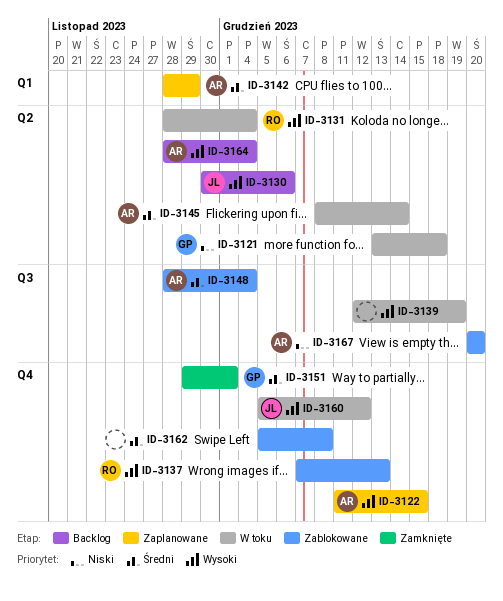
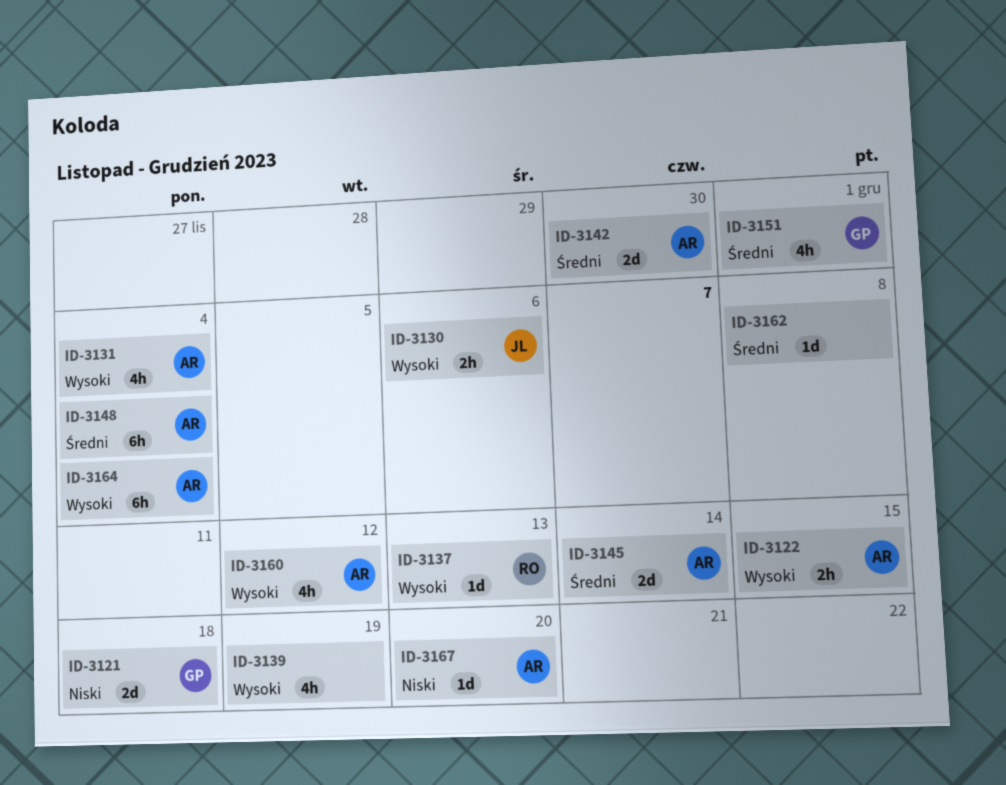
ID-3131, owner: RO -> AR
ID-3142, due: Nov 29 -> Nov 30
ID-3160, owner: JL -> AR

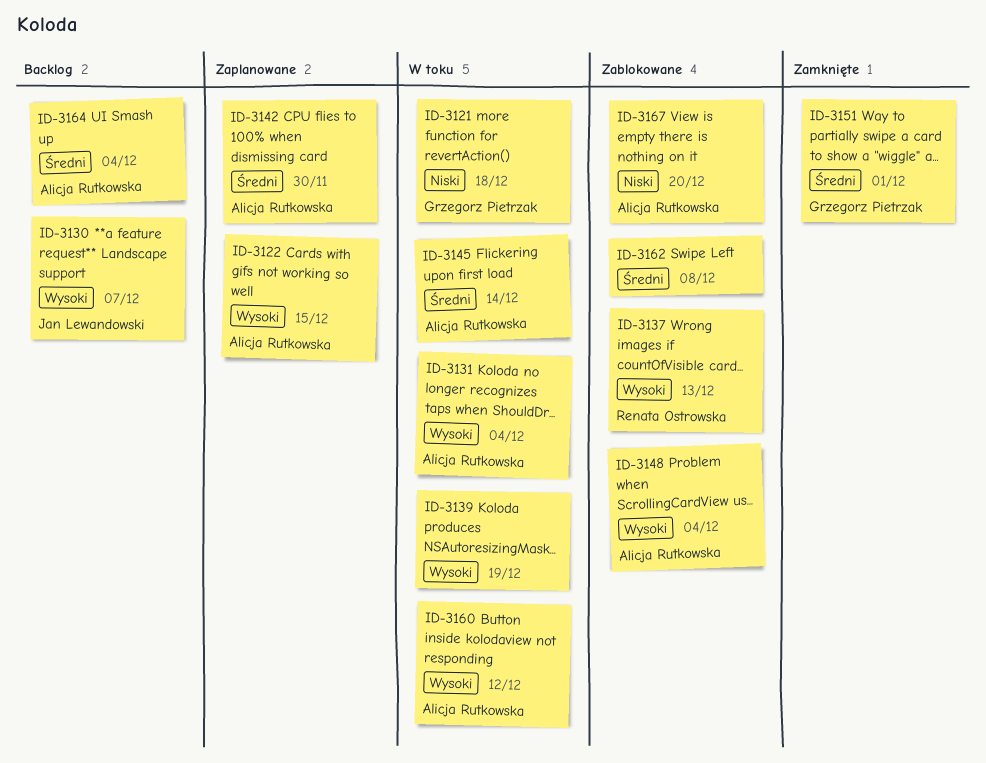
ID-3130, due: Dec 6 -> Dec 7
ID-3148, priority: Średni -> Wysoki
ID-3164, priority: Wysoki -> Średni

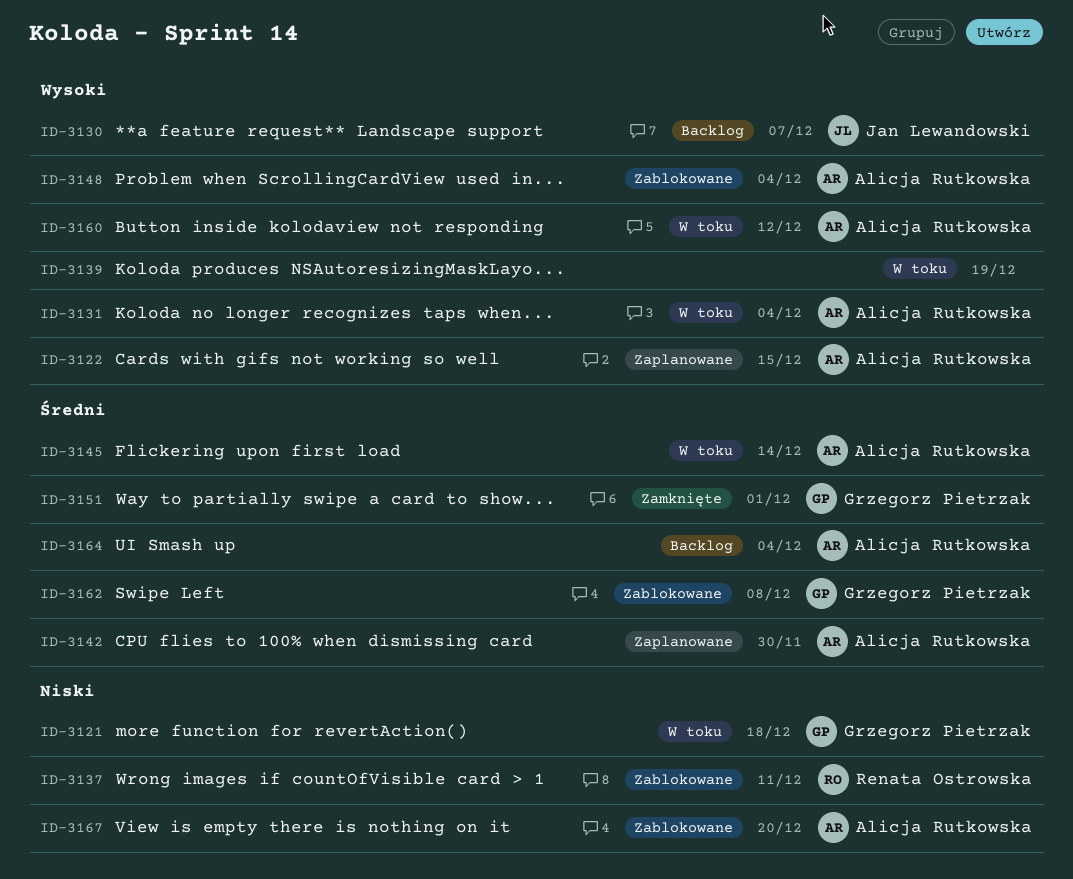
ID-3137, priority: Wysoki -> Niski
ID-3137, due: Dec 13 -> Dec 11
ID-3162, owner: none -> Grzegorz Pietrzak

